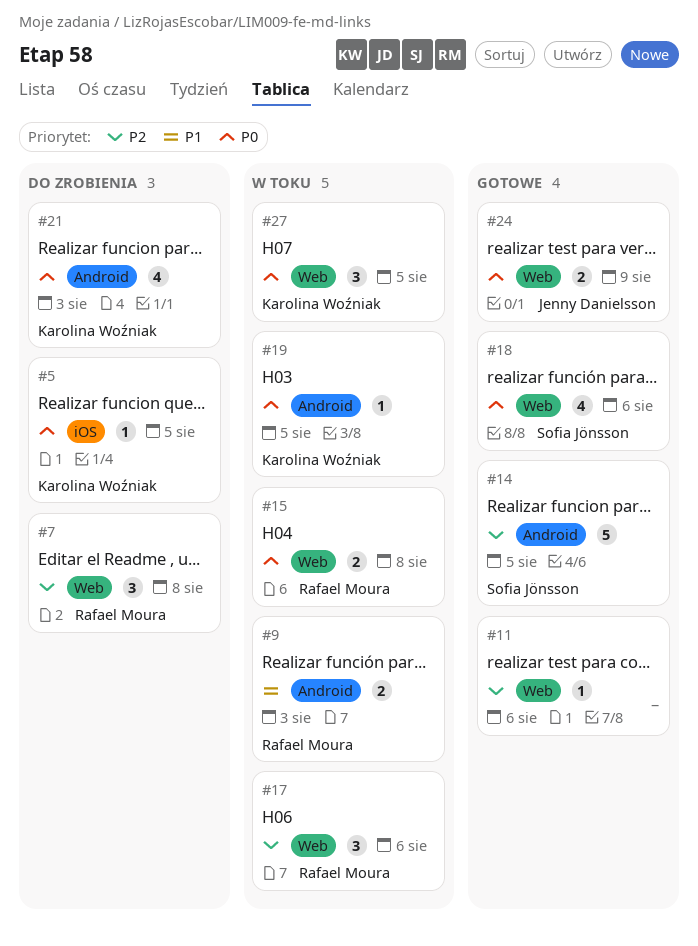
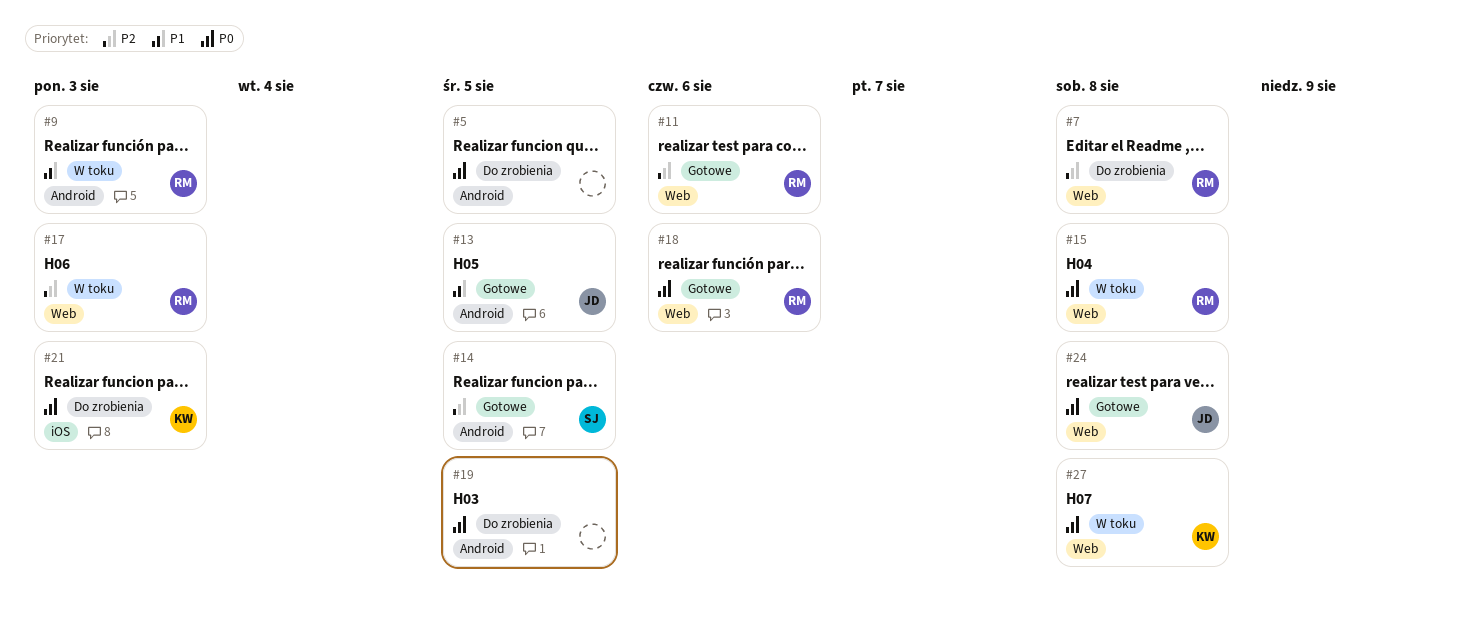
#5, owner: Karolina Woźniak -> none
#5, label: iOS -> Android
#11, owner: none -> Rafael Moura
#13: none -> present
#17, due: Aug 6 -> Aug 3
#18, owner: Sofia Jönsson -> Rafael Moura
#19, status: W toku -> Do zrobienia
#19, owner: Karolina Woźniak -> none
#21, label: Android -> iOS
#24, due: Aug 9 -> Aug 8
#27, due: Aug 5 -> Aug 8

